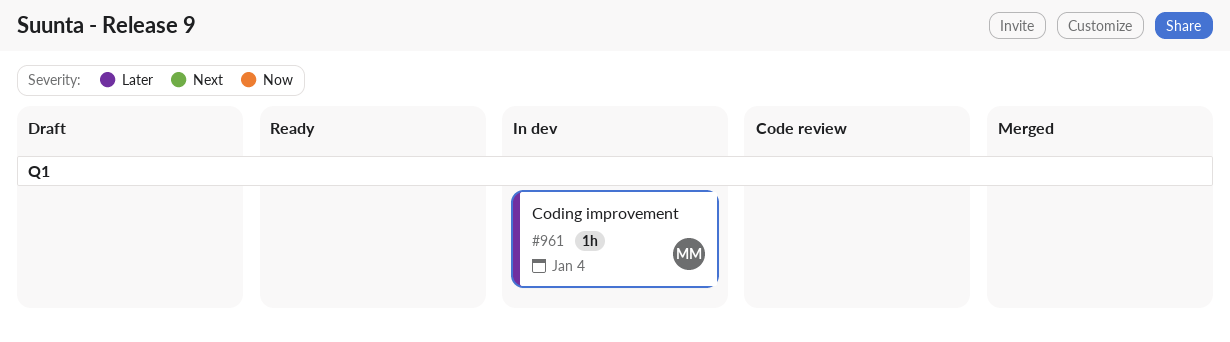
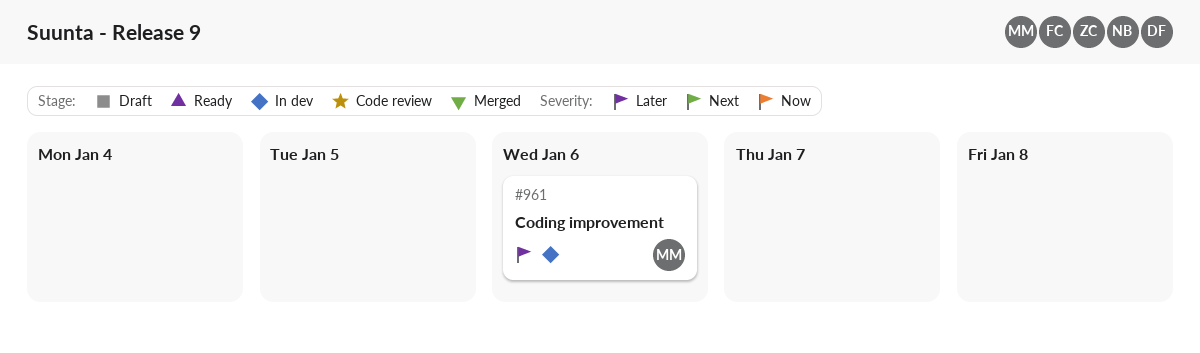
#961, due: Jan 4 -> Jan 6

